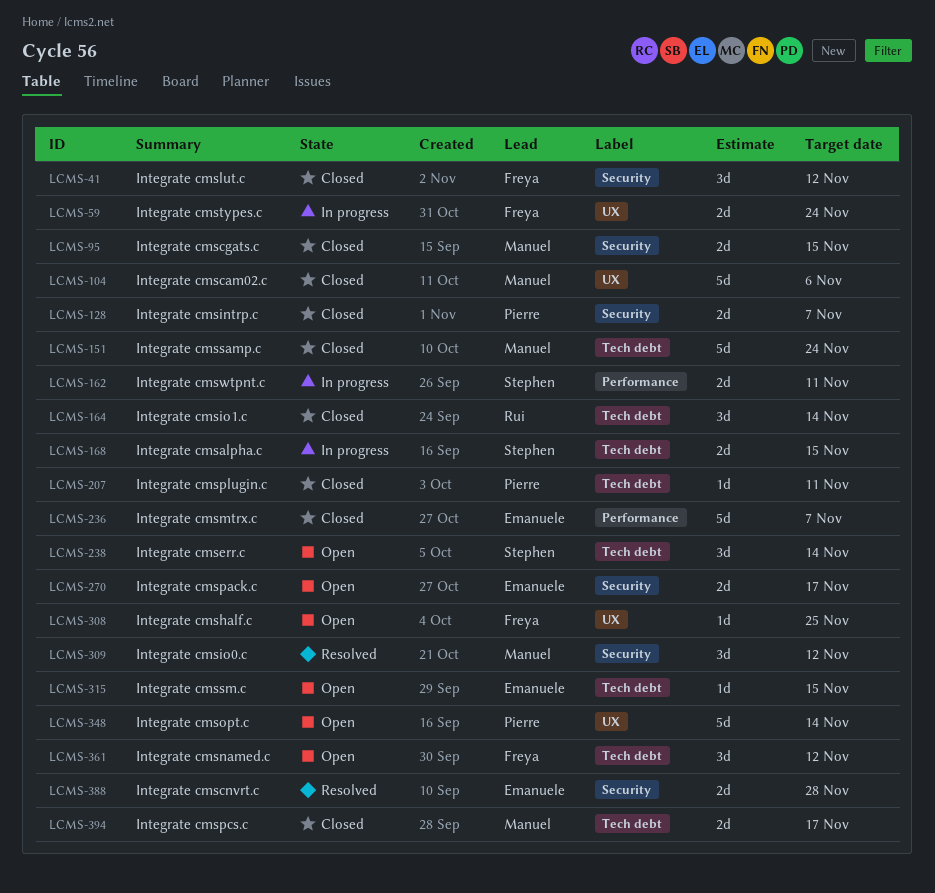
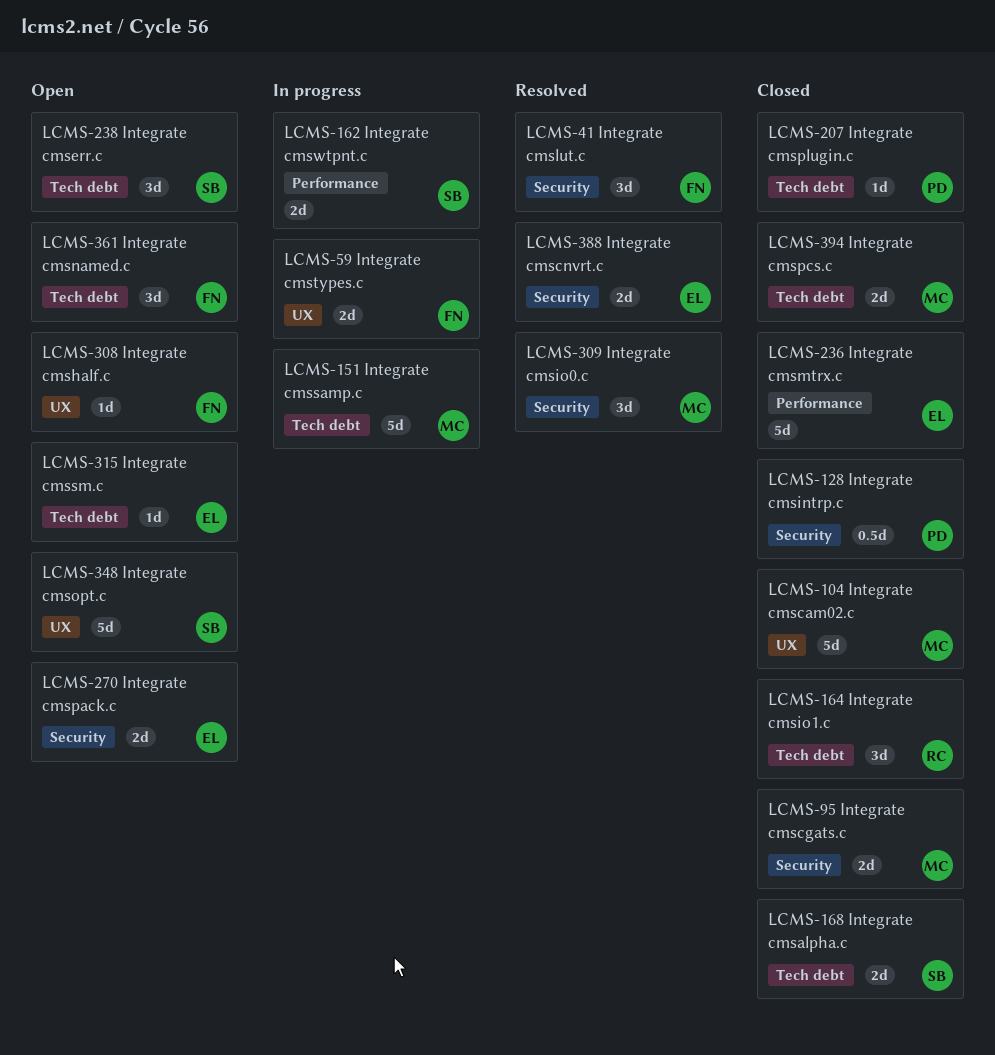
LCMS-41, status: Closed -> Resolved
LCMS-128, estimate: 2d -> 0.5d
LCMS-151, status: Closed -> In progress
LCMS-168, status: In progress -> Closed
LCMS-348, owner: Pierre -> Stephen

